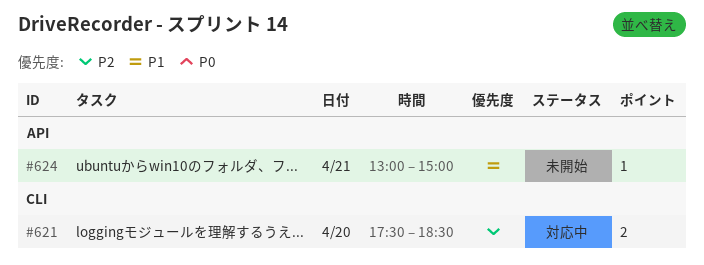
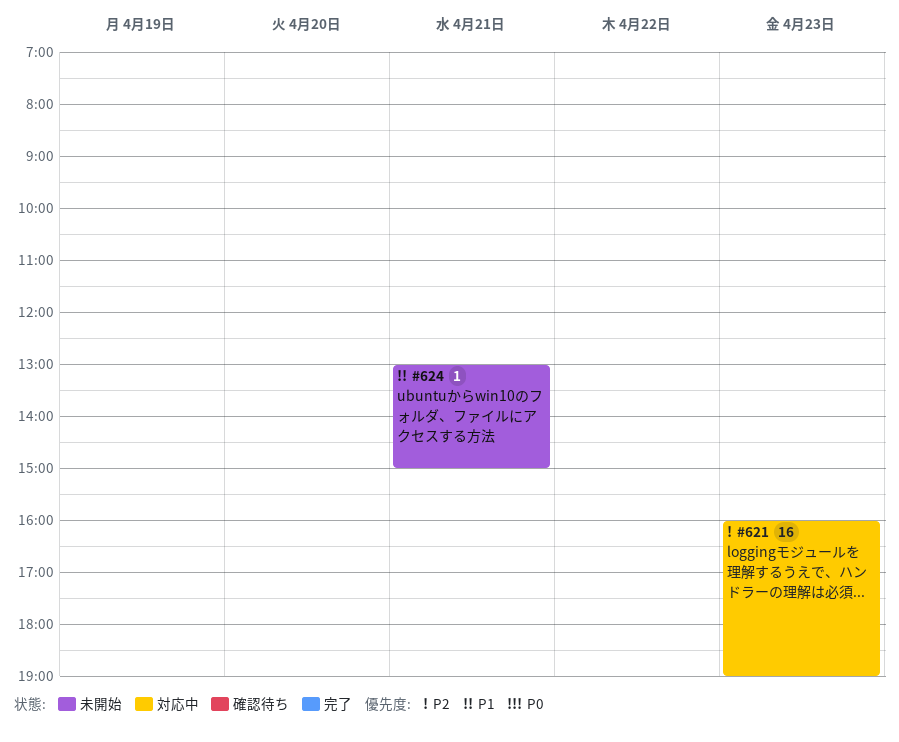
#621, estimate: 2 -> 16
#621, day: Apr 20 -> Apr 23
#621, begins: 17:30 -> 16:00
#621, ends: 18:30 -> 19:00

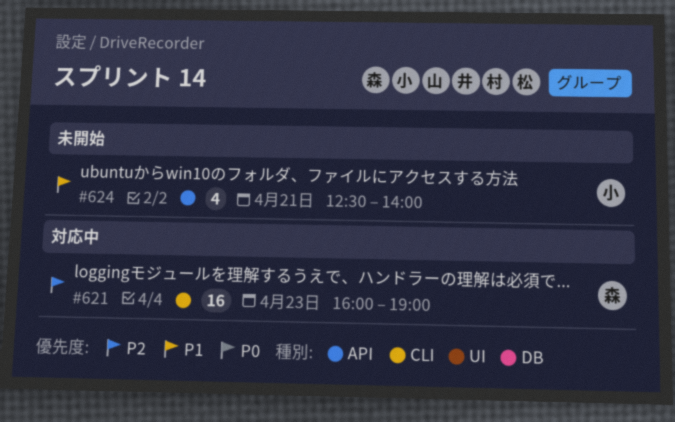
#624, estimate: 1 -> 4
#624, begins: 13:00 -> 12:30
#624, ends: 15:00 -> 14:00

